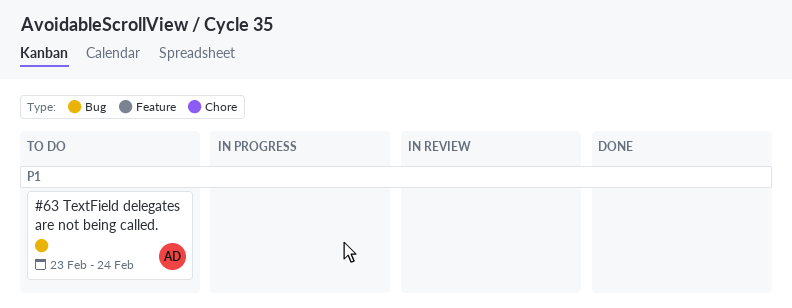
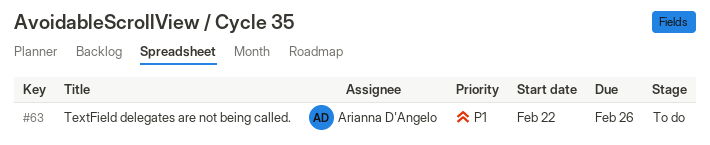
#63, start: Feb 23 -> Feb 22
#63, due: Feb 24 -> Feb 26

